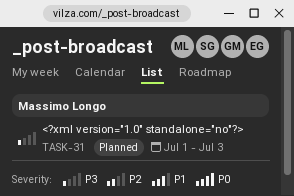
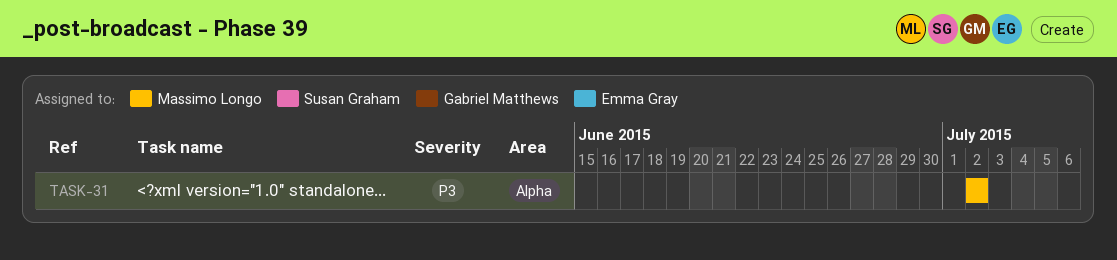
TASK-31, start: Jul 1 -> Jul 2
TASK-31, due: Jul 3 -> Jul 2

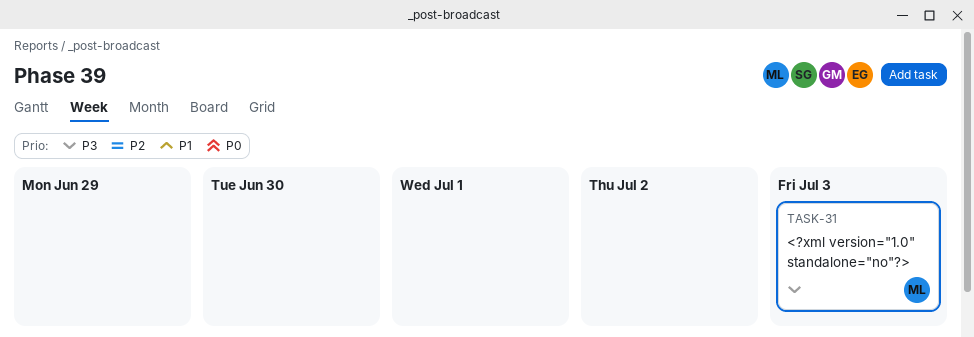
TASK-31, due: Jul 2 -> Jul 3

